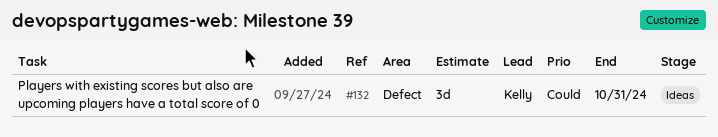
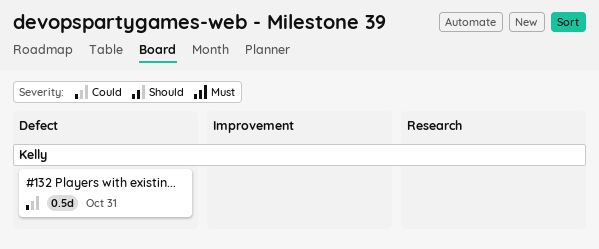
#132, estimate: 3d -> 0.5d

